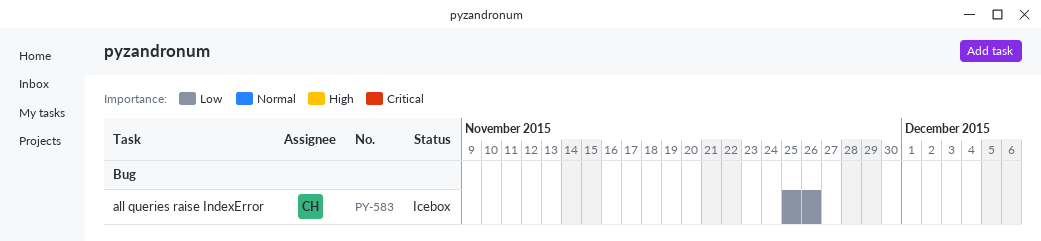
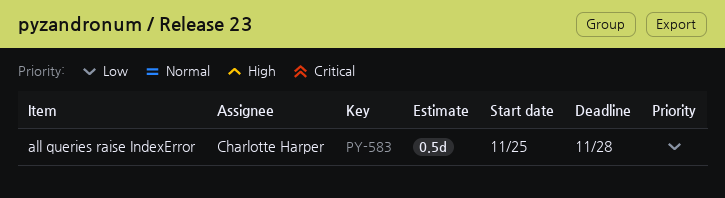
PY-583, due: Nov 26 -> Nov 28

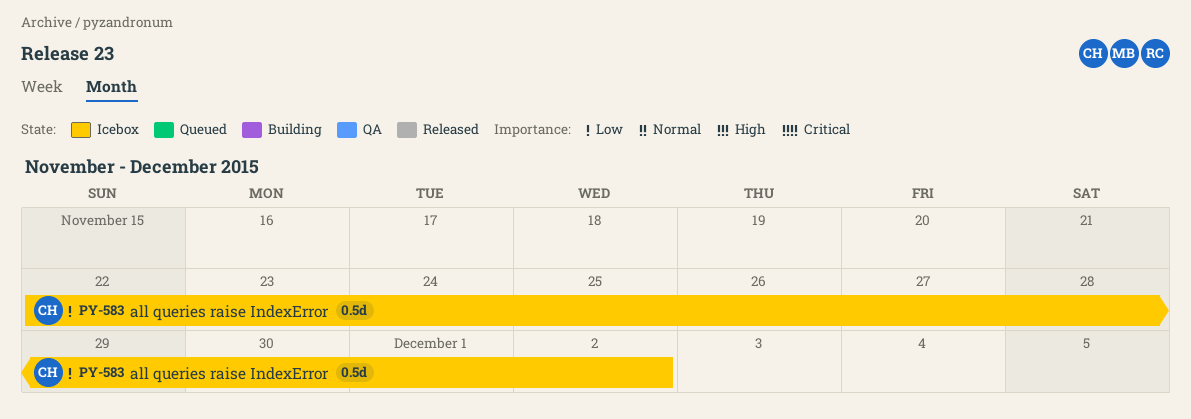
PY-583, start: Nov 25 -> Nov 22
PY-583, due: Nov 28 -> Dec 2

